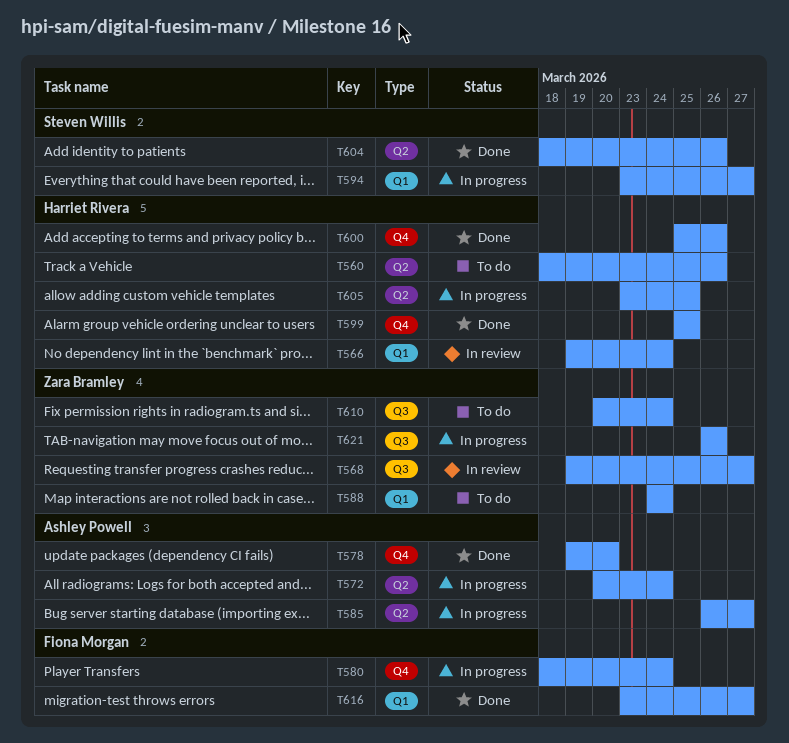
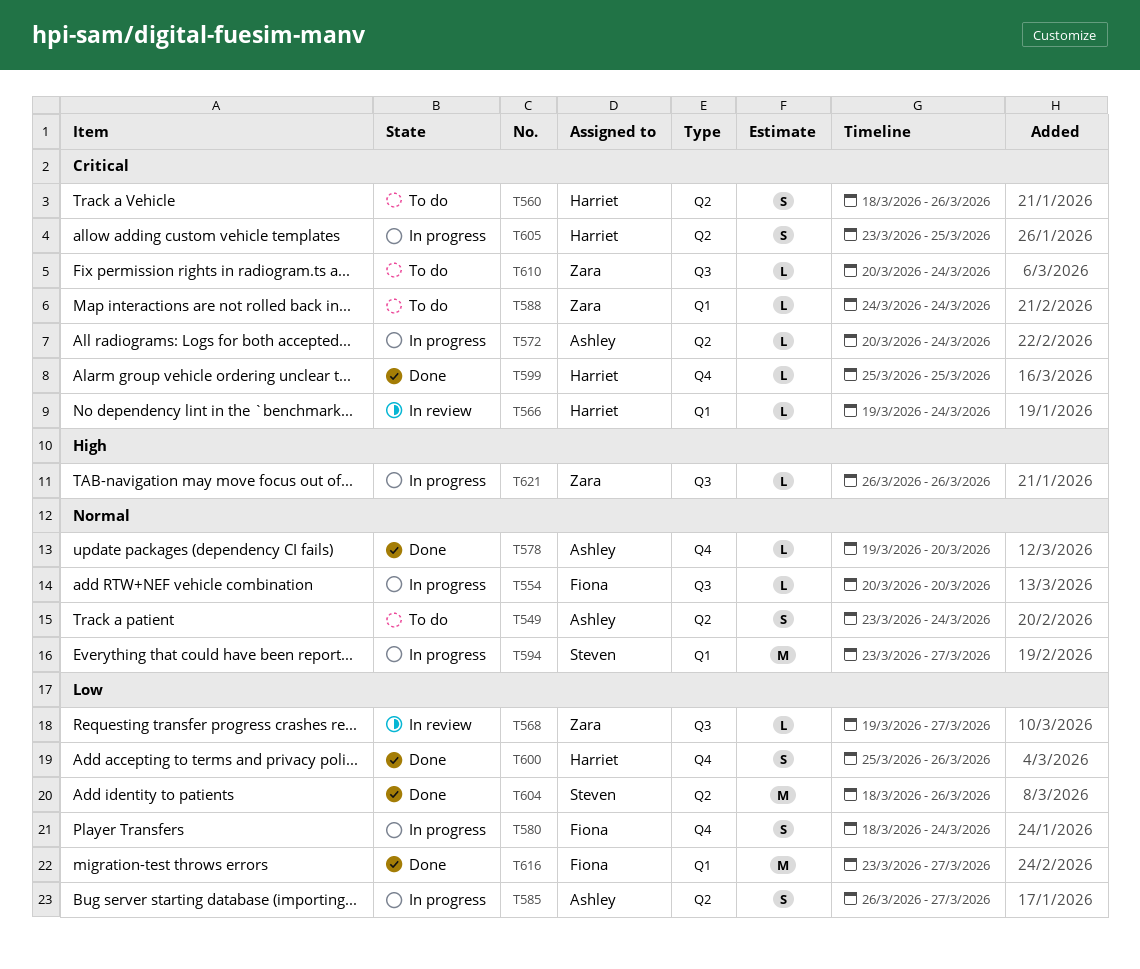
T549: none -> present
T554: none -> present

